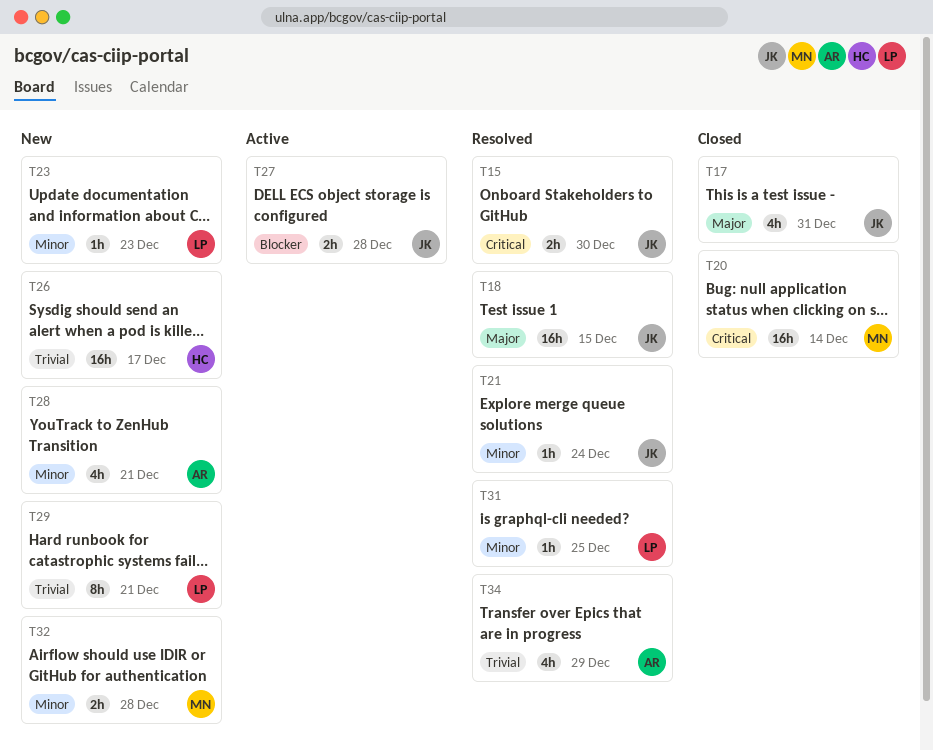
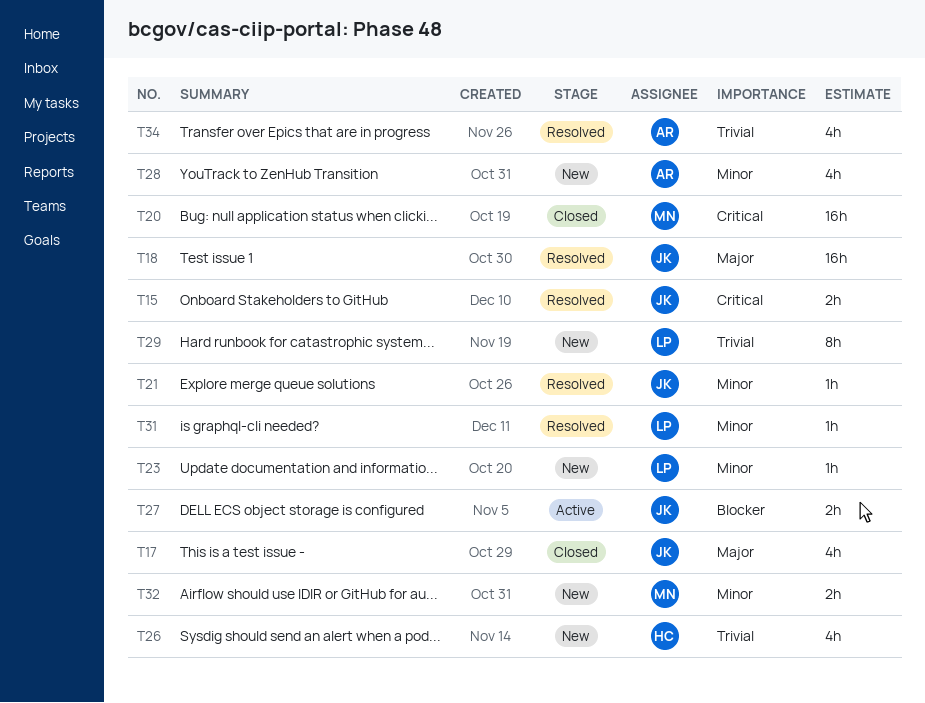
T26, estimate: 16h -> 4h

